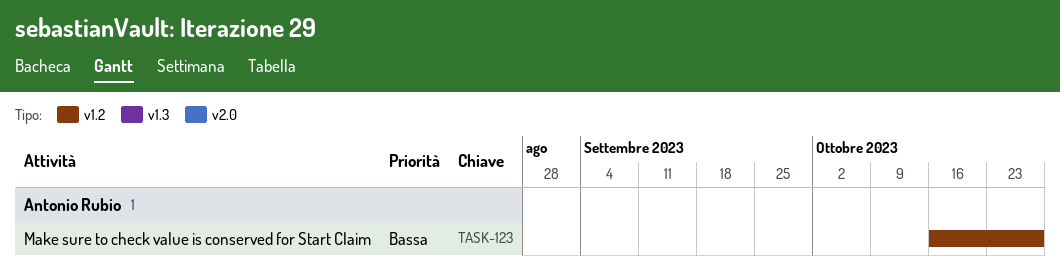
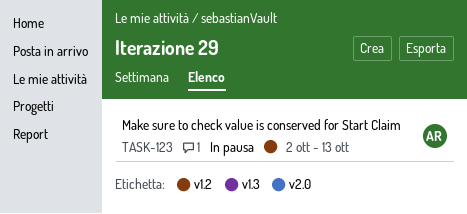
TASK-123, start: Oct 16 -> Oct 2
TASK-123, due: Oct 27 -> Oct 13

